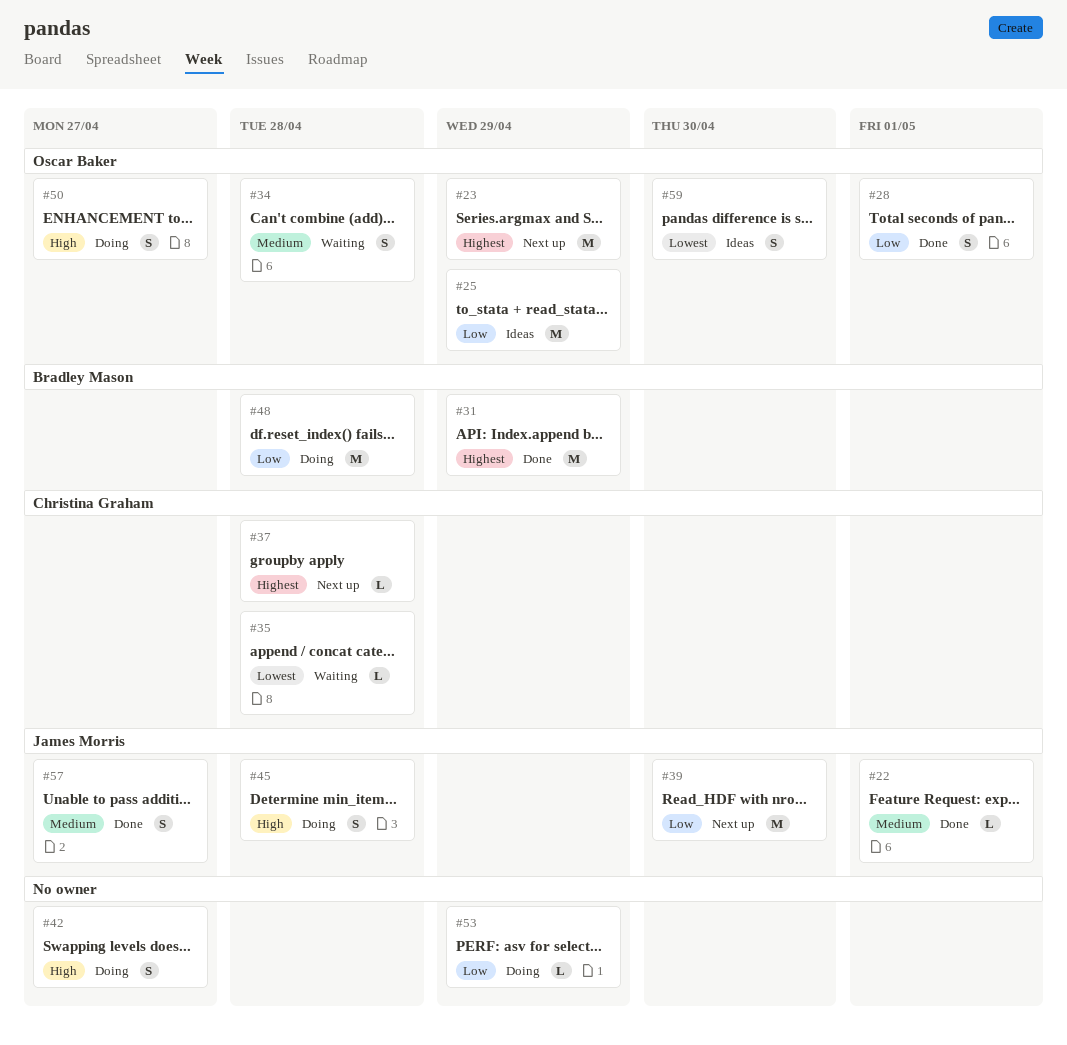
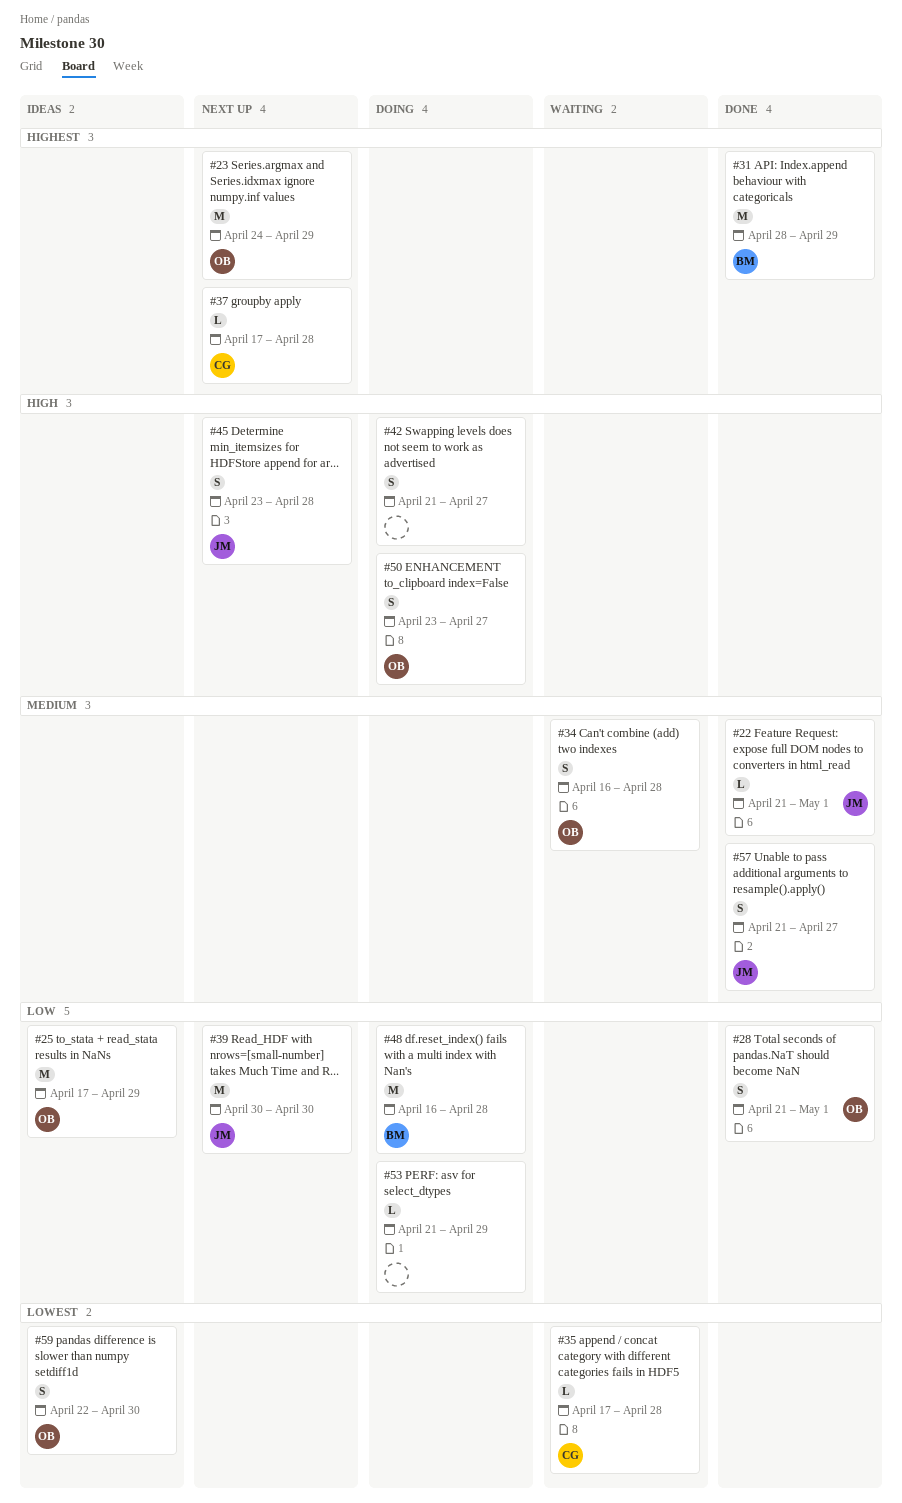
#45, status: Doing -> Next up

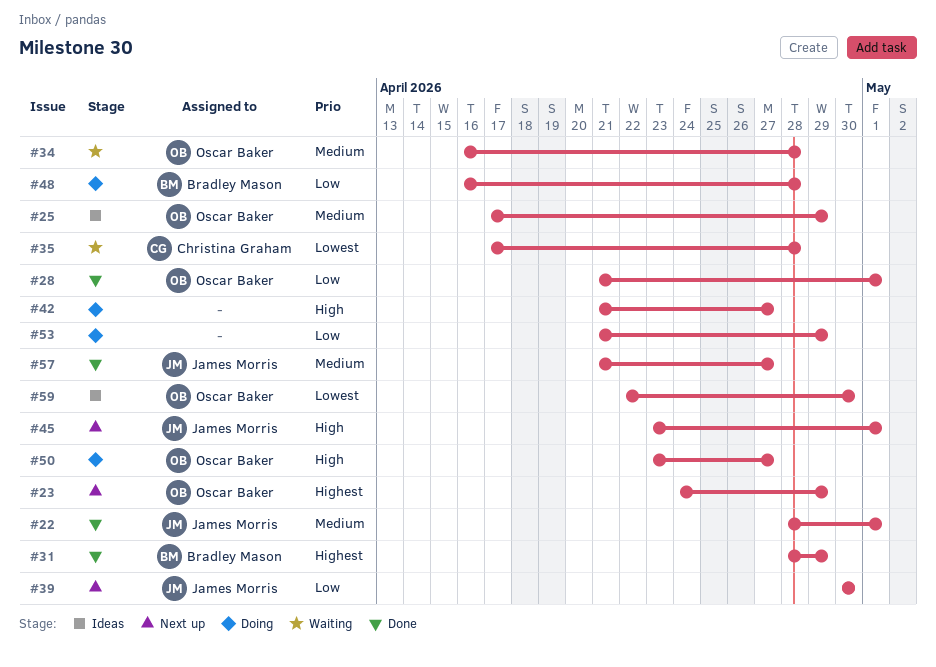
#22, start: Apr 21 -> Apr 28
#25, priority: Low -> Medium
#37: present -> none
#45, due: Apr 28 -> May 1

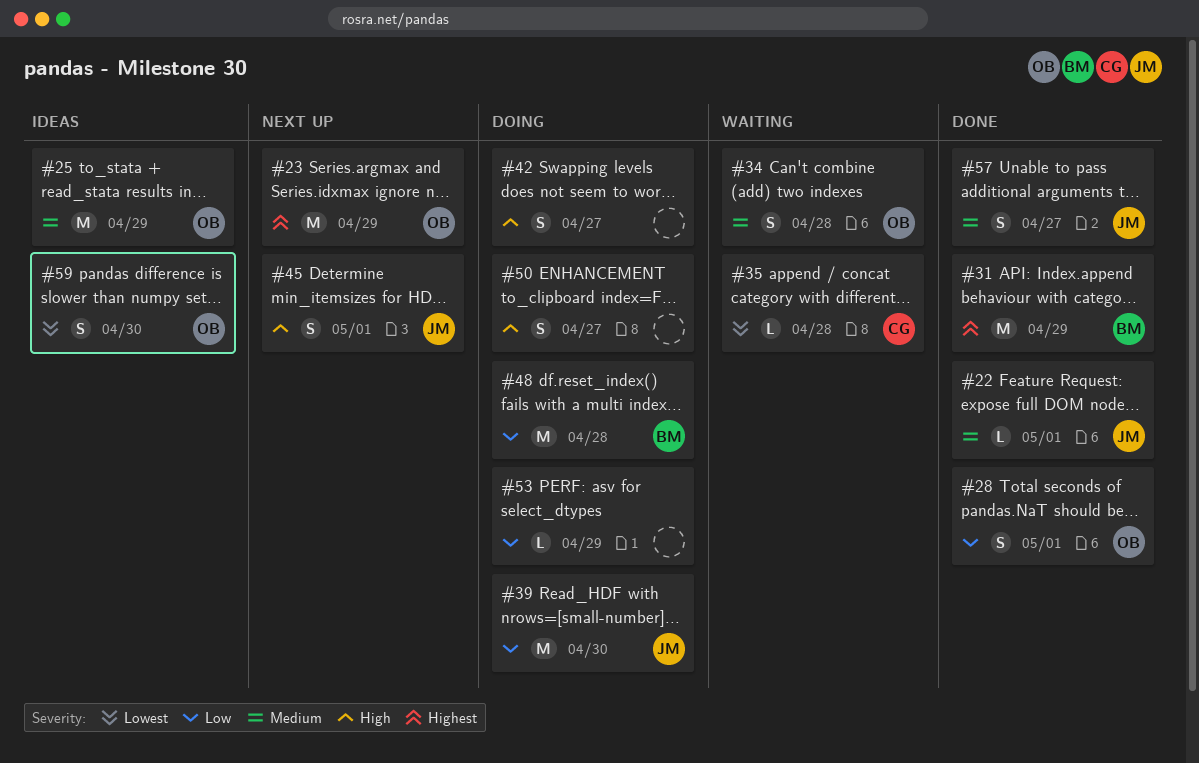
#39, status: Next up -> Doing
#50, owner: Oscar Baker -> none

